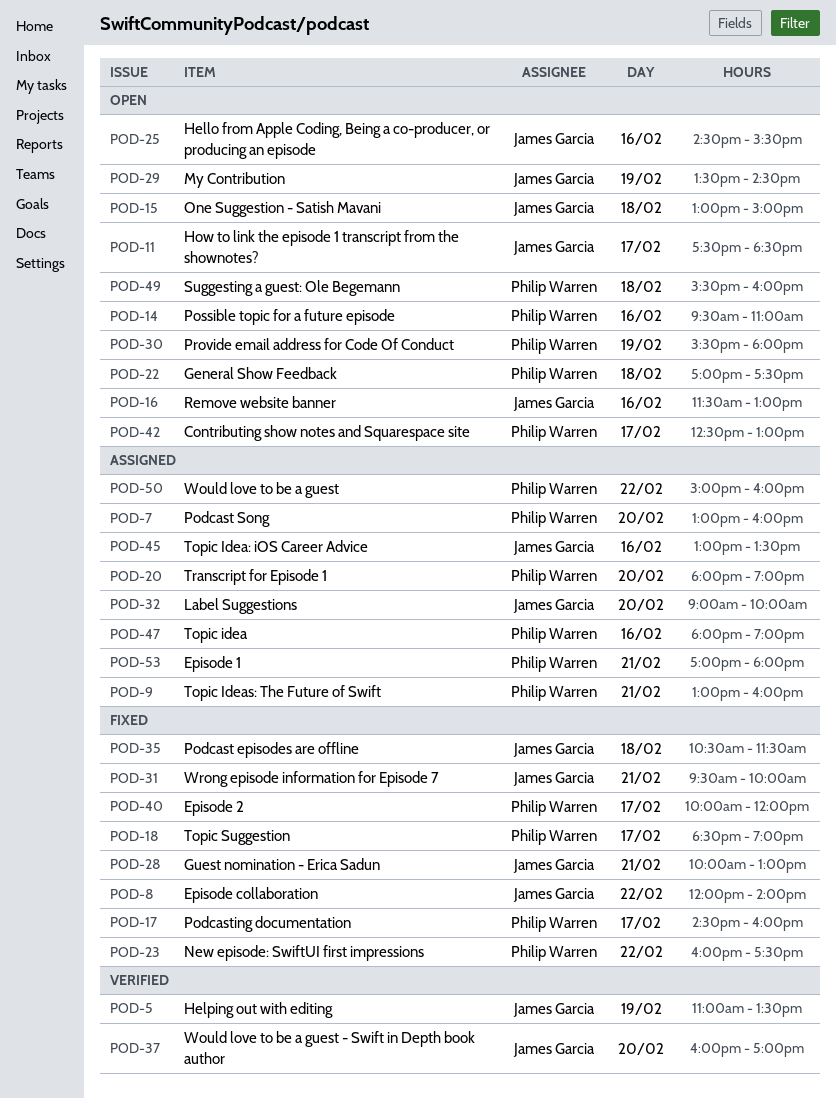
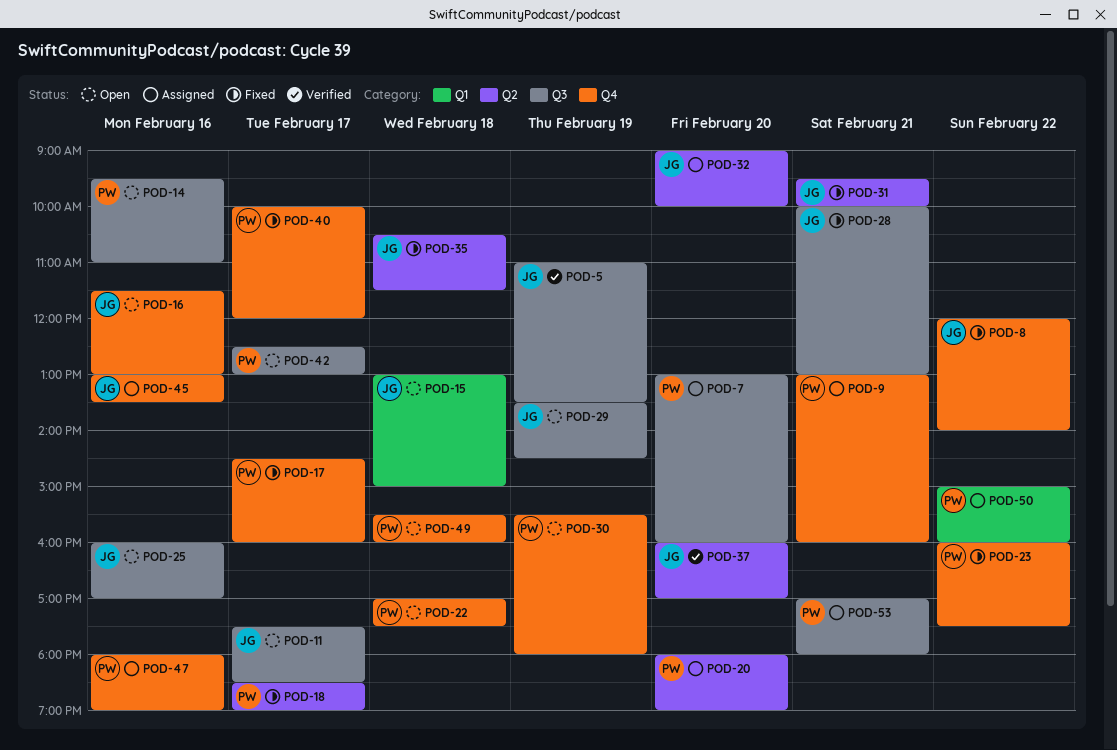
POD-25, begins: 14:30 -> 16:00
POD-25, ends: 15:30 -> 17:00

